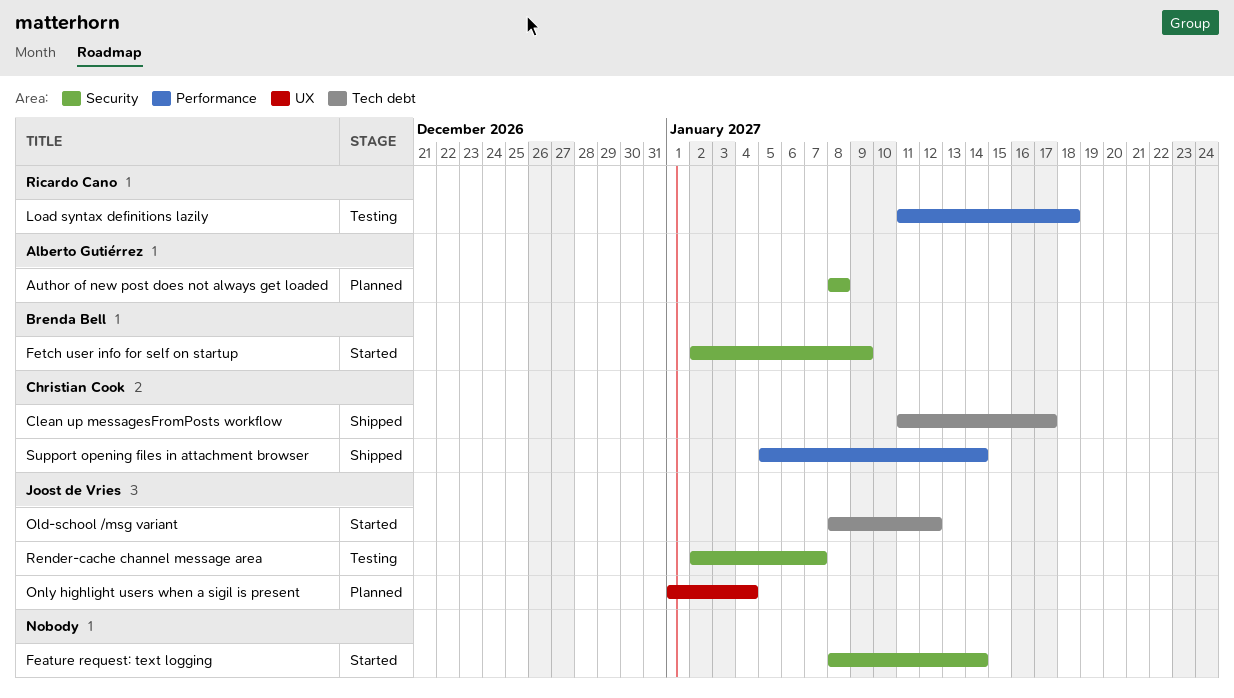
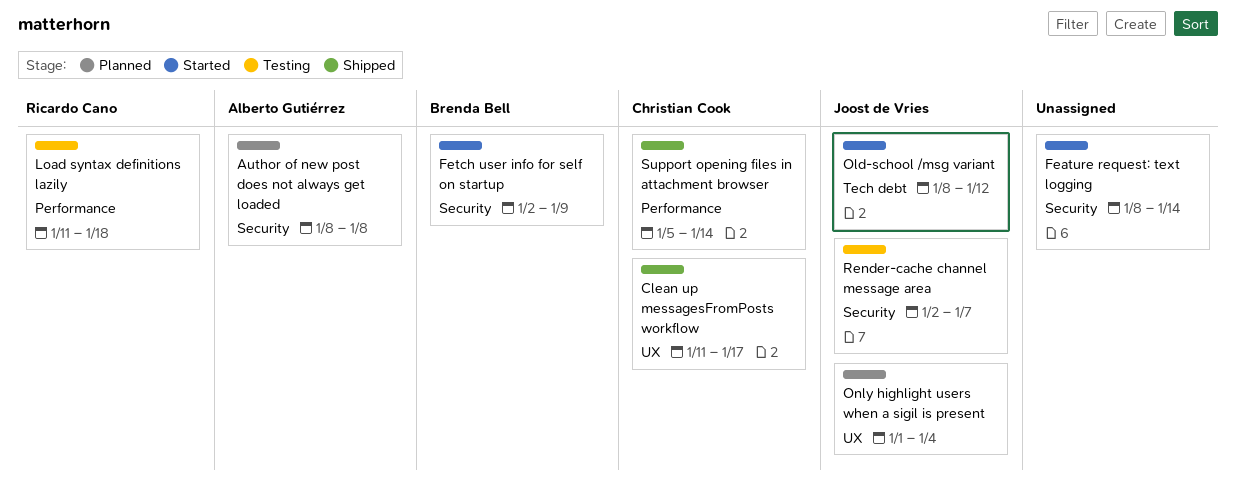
Clean up messagesFromPosts workflow, label: Tech debt -> UX

